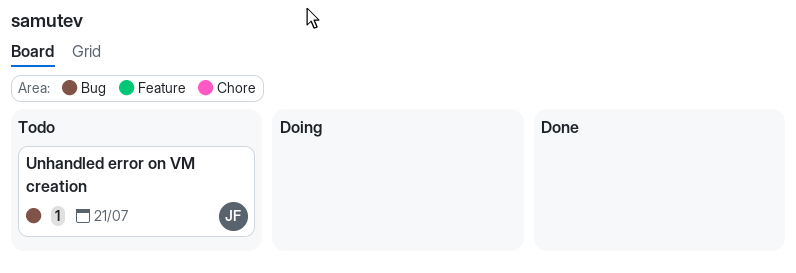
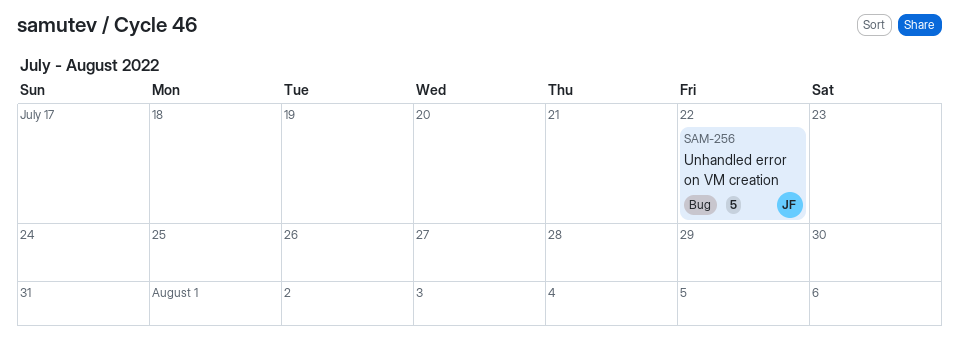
Unhandled error on VM creation, estimate: 1 -> 5
Unhandled error on VM creation, due: Jul 21 -> Jul 22

